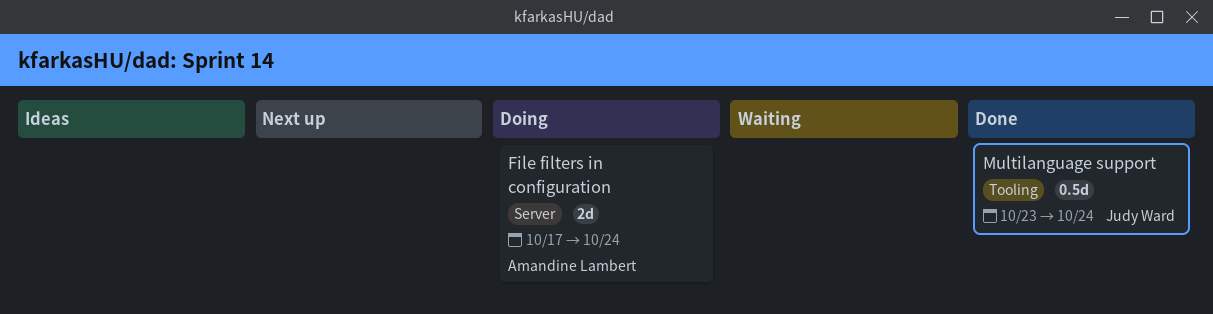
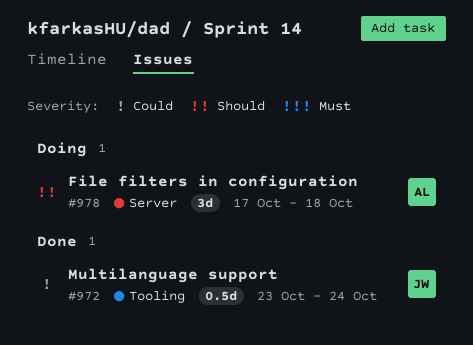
File filters in configuration, estimate: 2d -> 3d
File filters in configuration, due: Oct 24 -> Oct 18

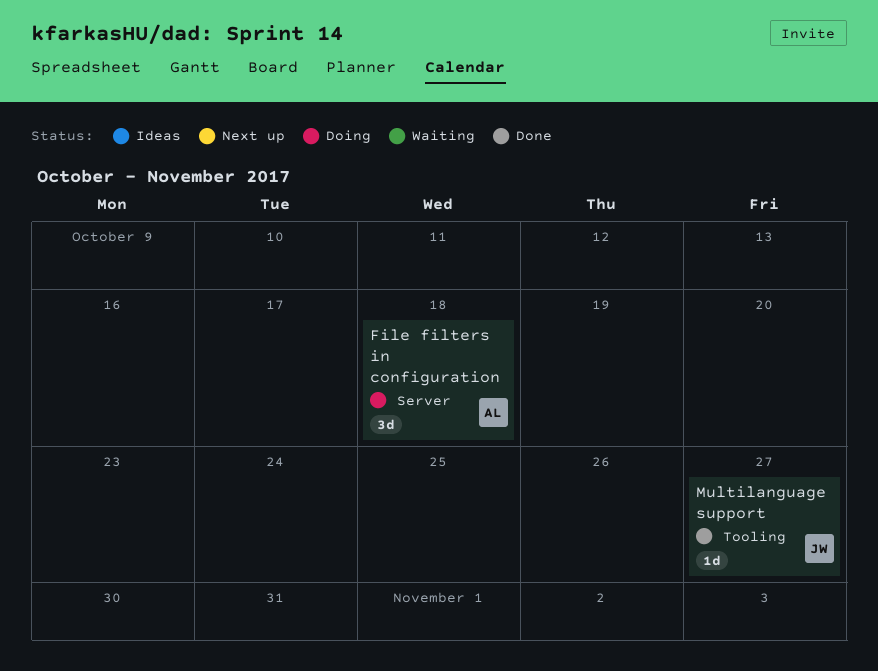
Multilanguage support, estimate: 0.5d -> 1d
Multilanguage support, due: Oct 24 -> Oct 27

